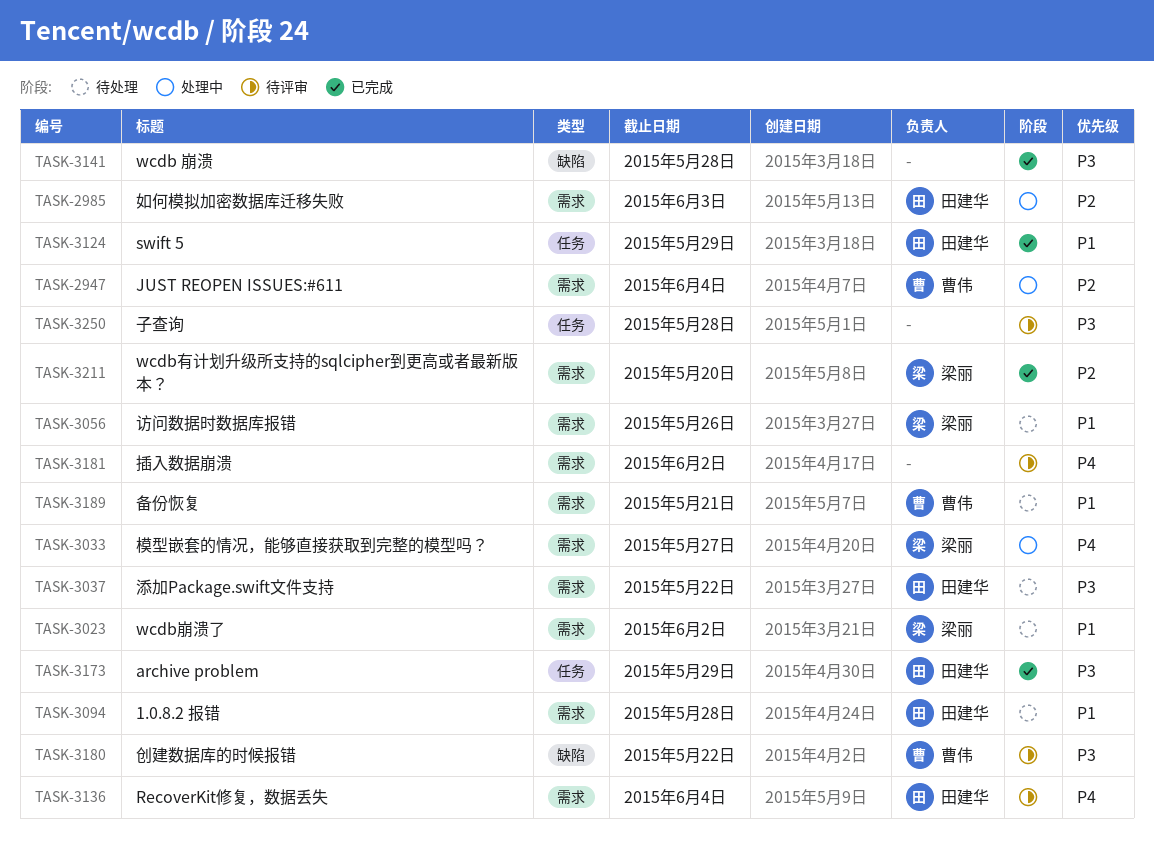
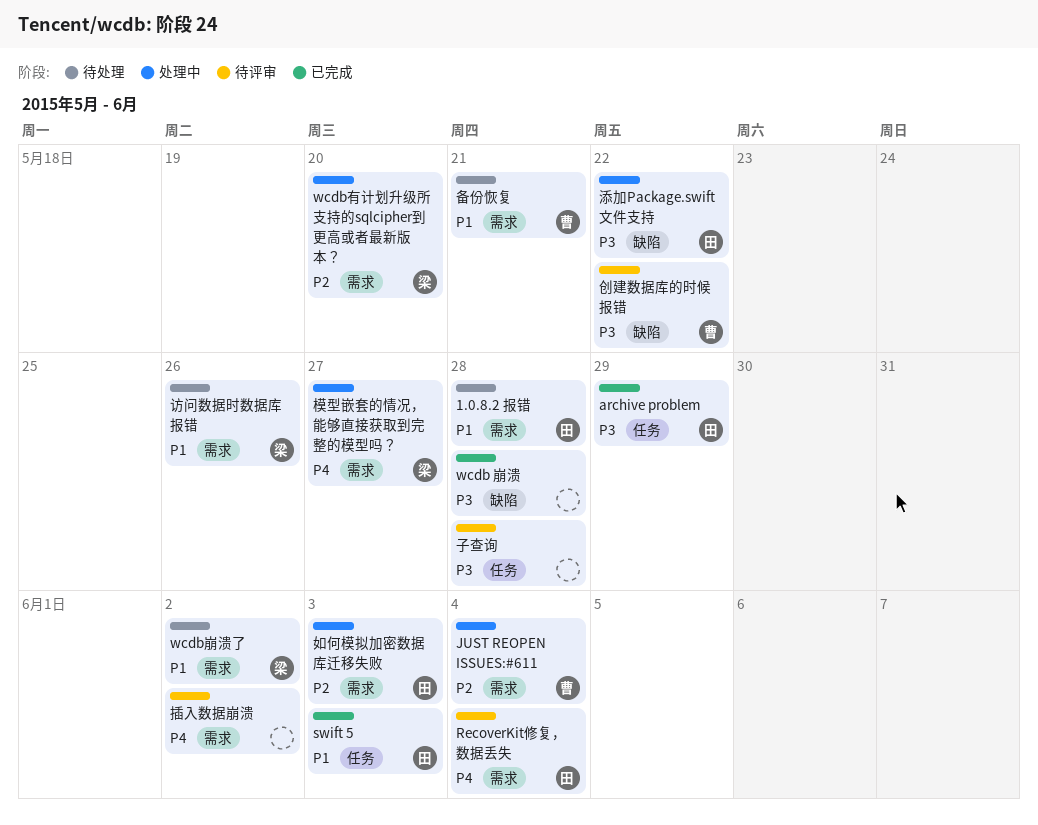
swift 5, due: May 29 -> Jun 3
wcdb有计划升级所支持的sqlcipher到更高或者最新版本？, status: 已完成 -> 处理中
添加Package.swift文件支持, status: 待处理 -> 处理中
添加Package.swift文件支持, label: 需求 -> 缺陷

